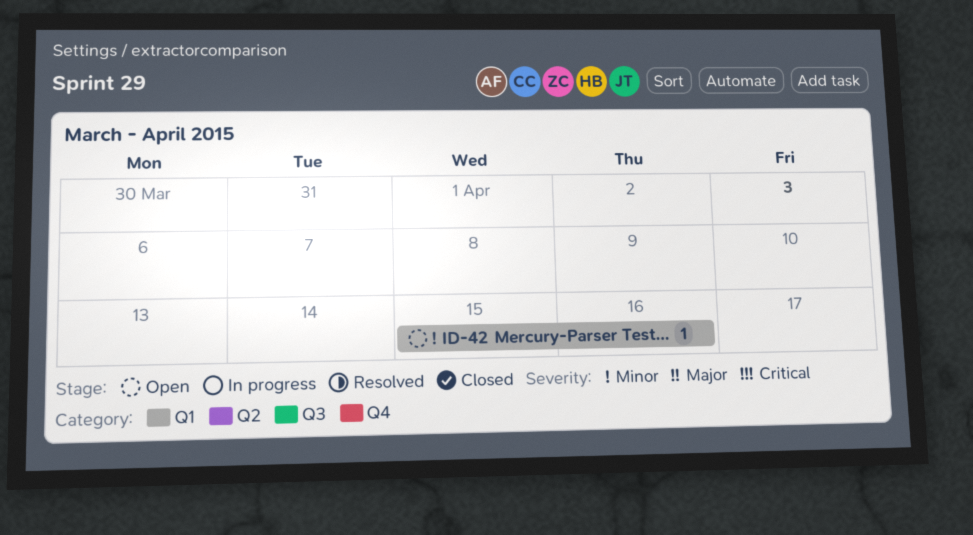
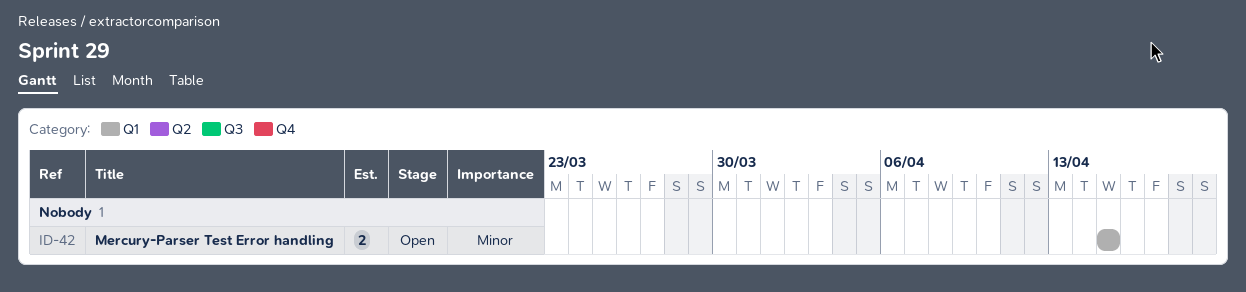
ID-42, estimate: 1 -> 2
ID-42, due: Apr 16 -> Apr 15

